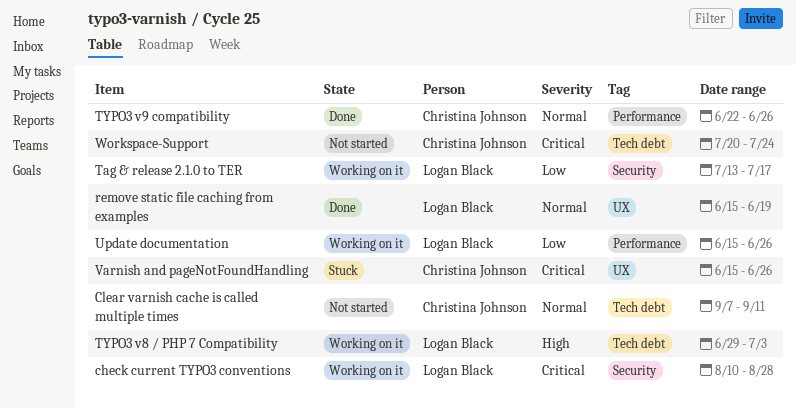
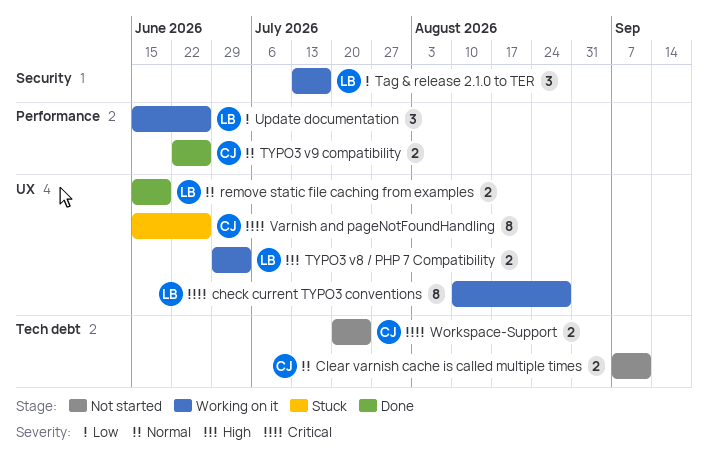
check current TYPO3 conventions, label: Security -> UX
TYPO3 v8 / PHP 7 Compatibility, label: Tech debt -> UX

